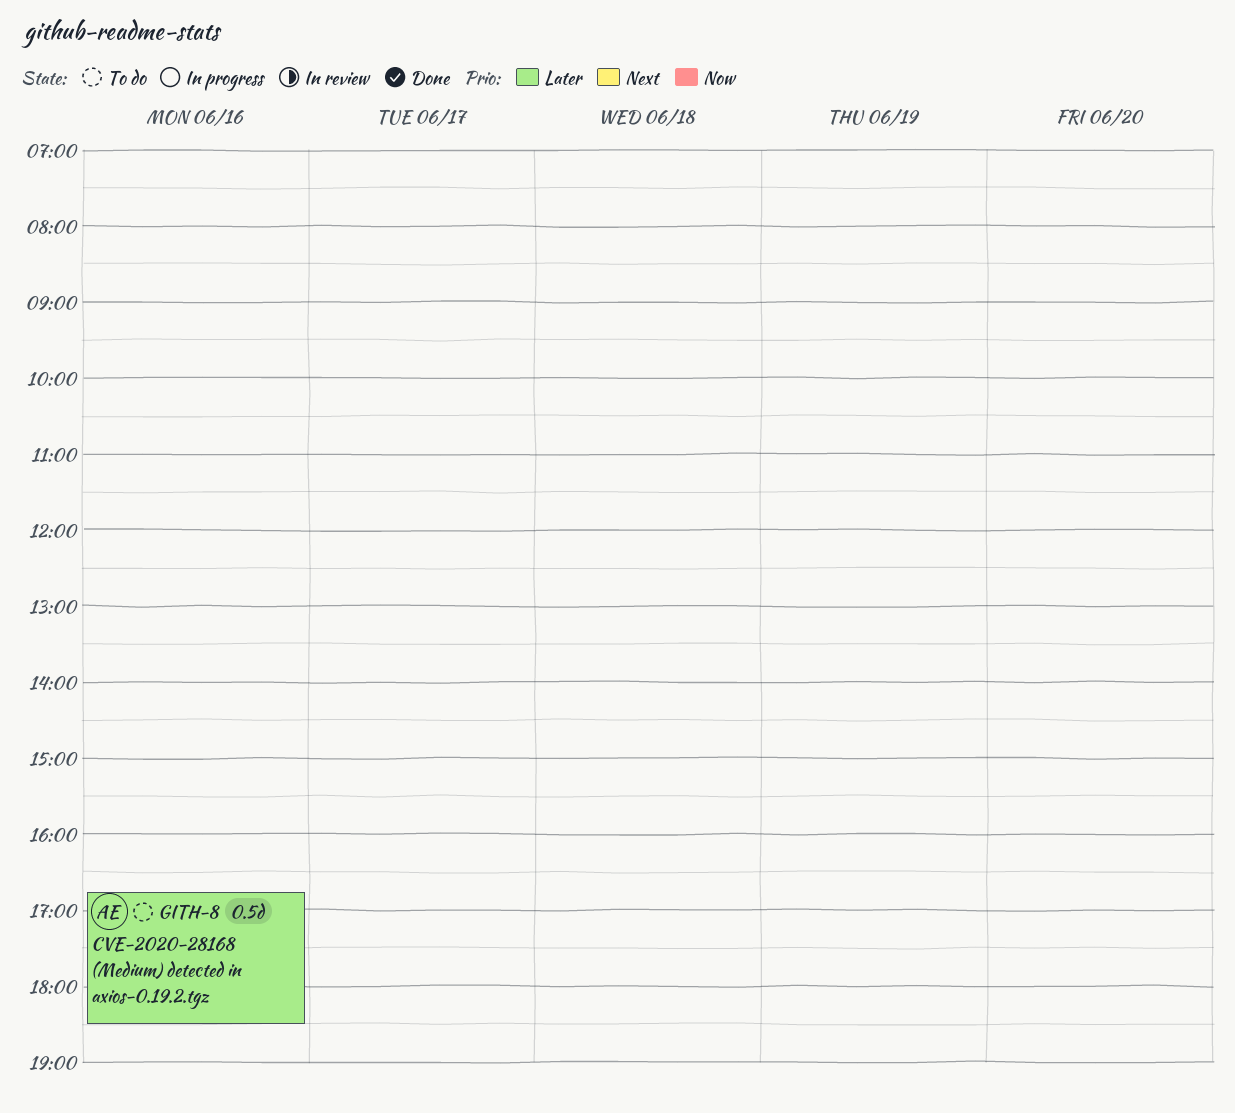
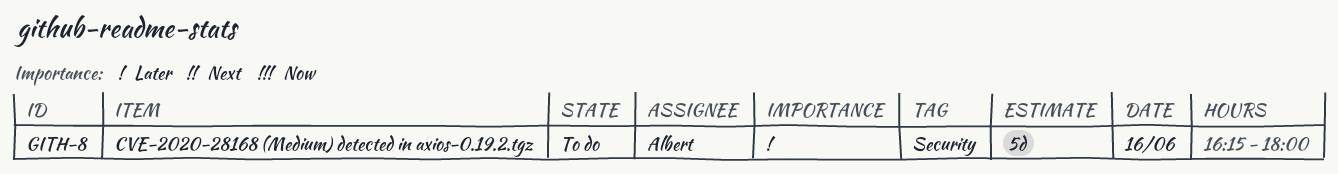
GITH-8, estimate: 0.5d -> 5d
GITH-8, begins: 16:45 -> 16:15
GITH-8, ends: 18:30 -> 18:00

